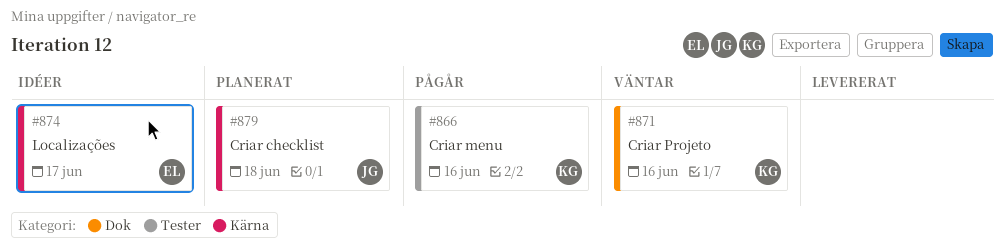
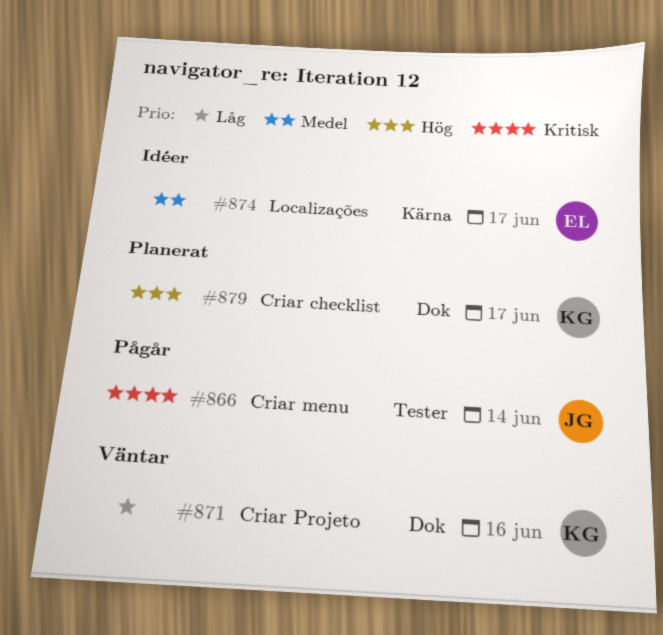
#866, owner: KG -> JG
#866, due: Jun 16 -> Jun 14
#879, owner: JG -> KG
#879, label: Kärna -> Dok
#879, due: Jun 18 -> Jun 17

